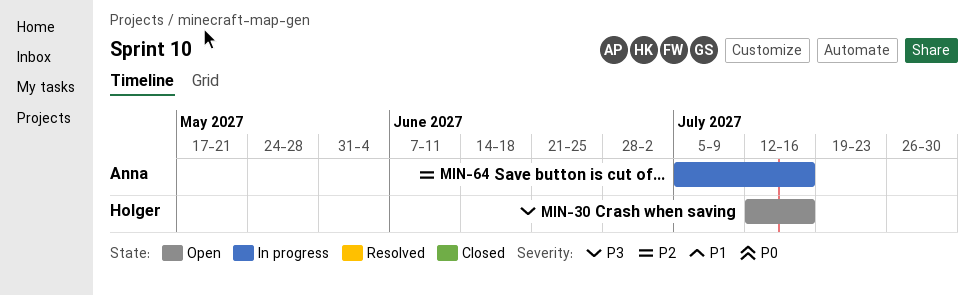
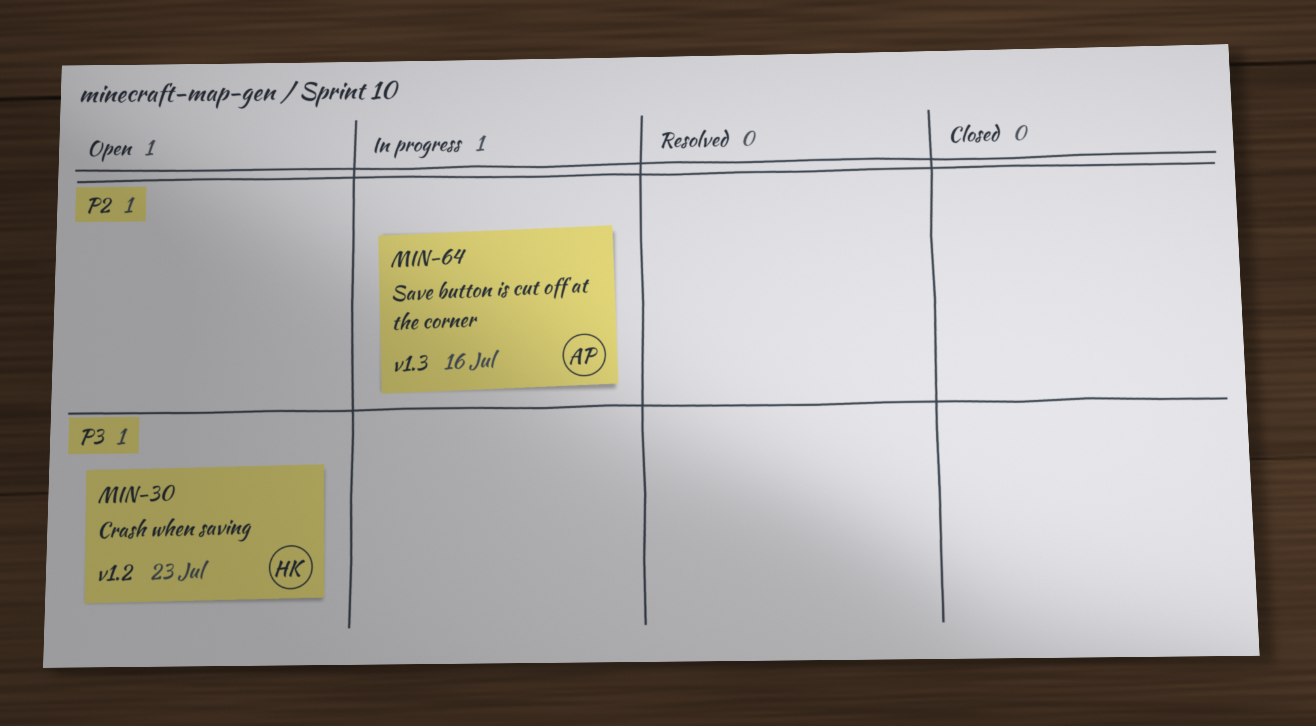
MIN-30, due: Jul 16 -> Jul 23

